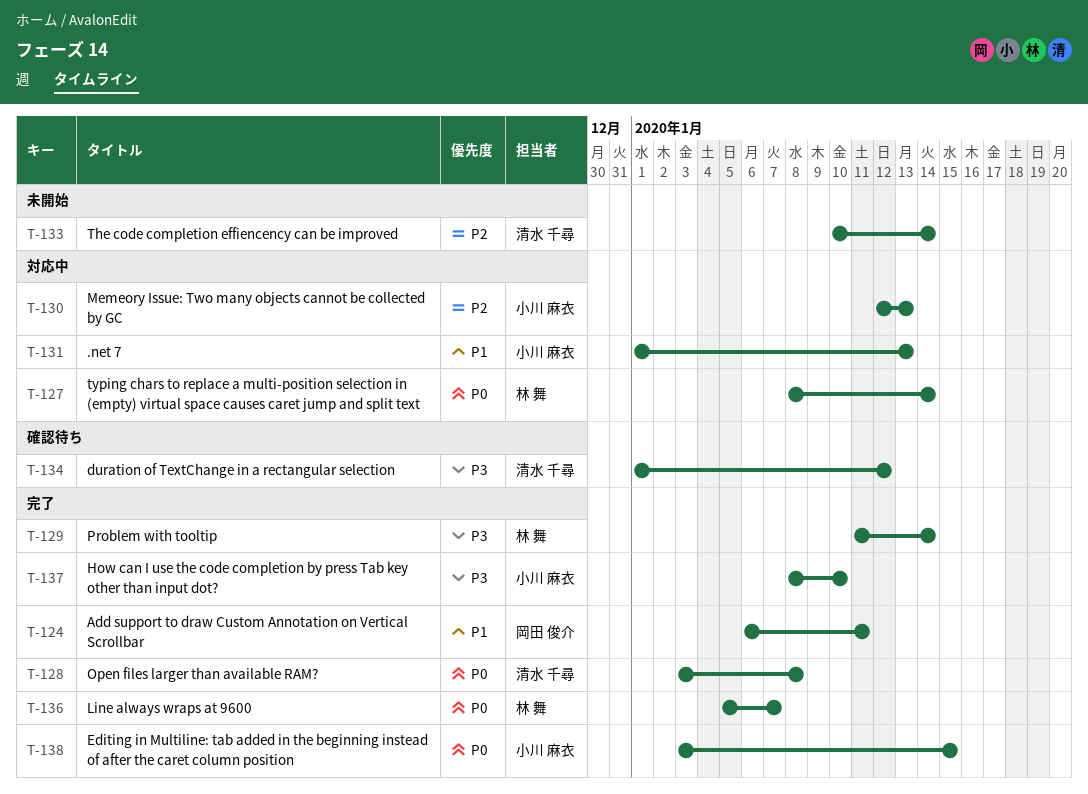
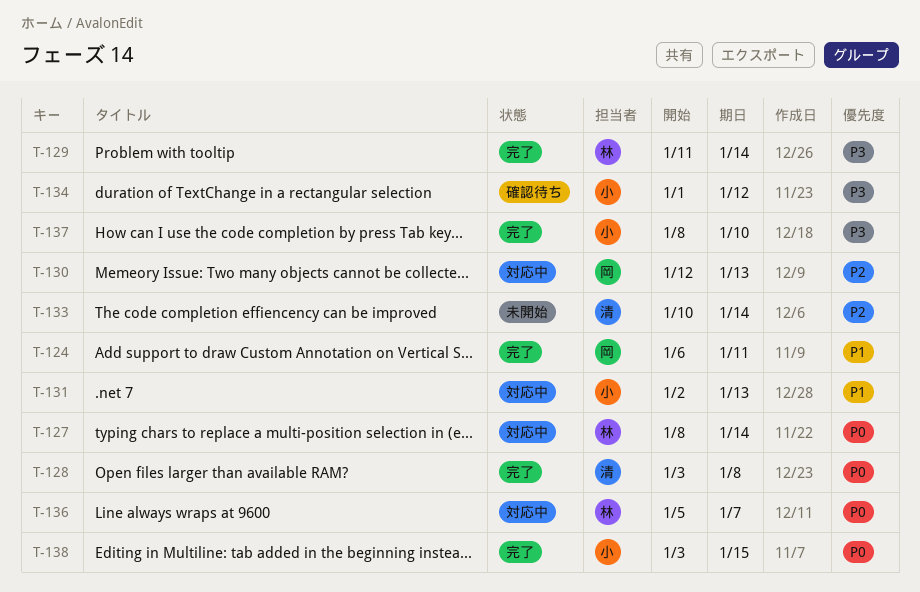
T-130, owner: 小川 麻衣 -> 岡田 俊介
T-131, start: Jan 1 -> Jan 2
T-134, owner: 清水 千尋 -> 小川 麻衣
T-136, status: 完了 -> 対応中

